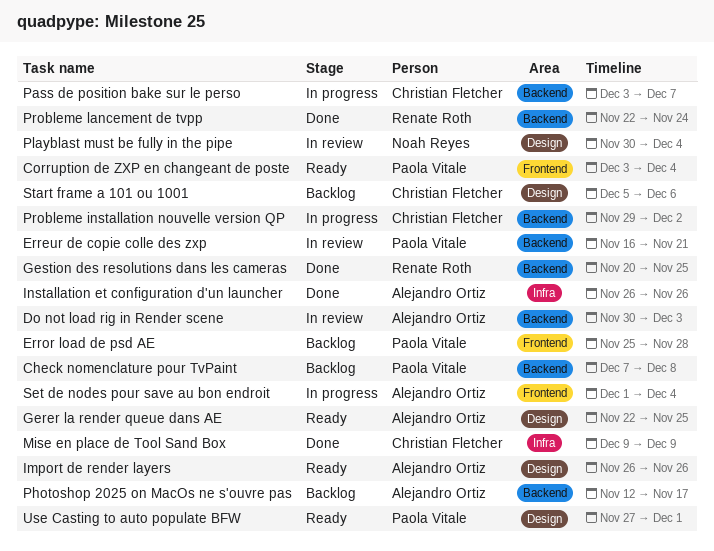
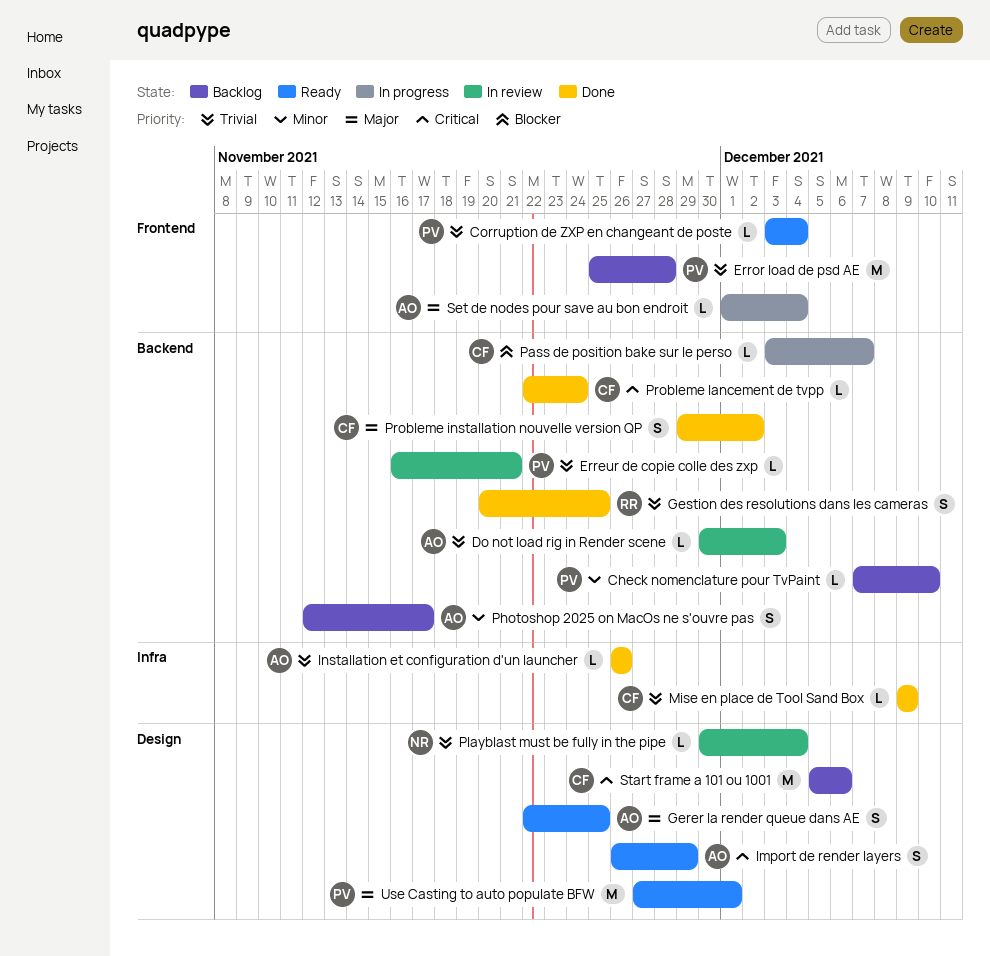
Check nomenclature pour TvPaint, due: Dec 8 -> Dec 10
Import de render layers, due: Nov 26 -> Nov 29
Probleme installation nouvelle version QP, status: In progress -> Done
Probleme lancement de tvpp, owner: Renate Roth -> Christian Fletcher

